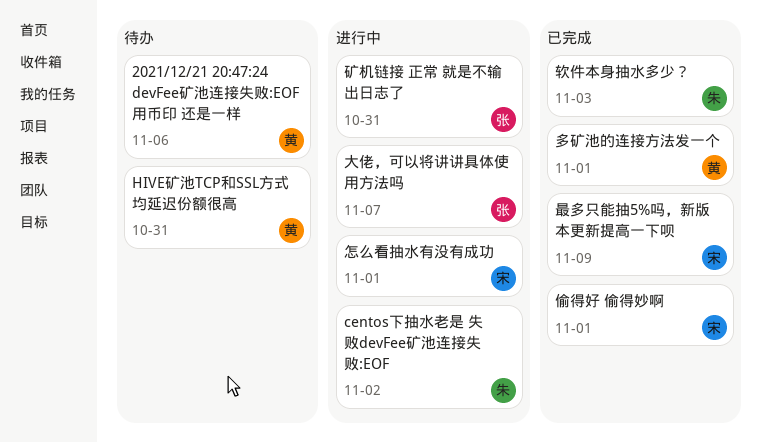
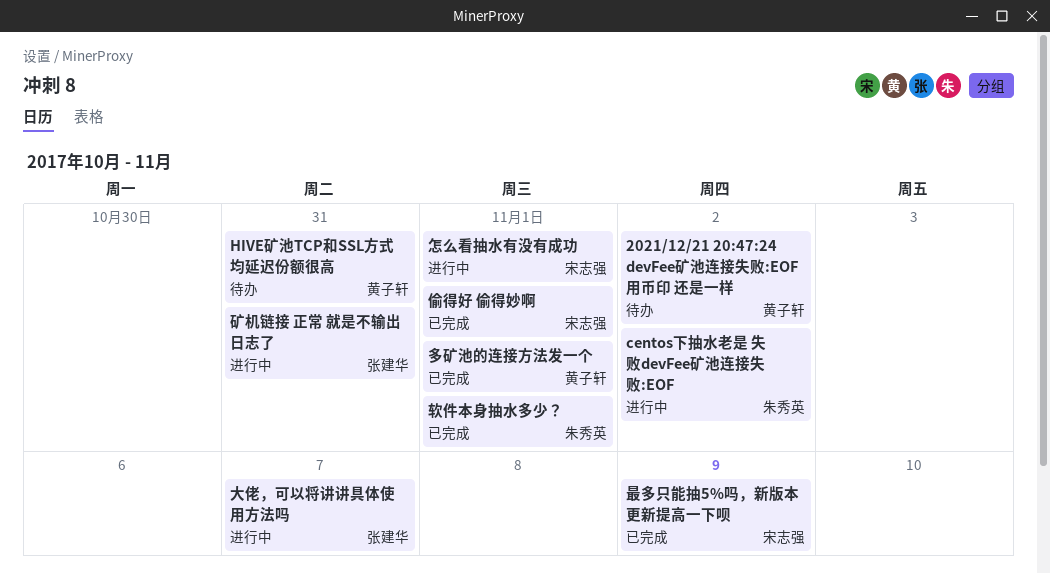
2021/12/21 20:47:24 devFee矿池连接失败:EOF 用币印 还是一样, due: Nov 6 -> Nov 2
软件本身抽水多少？, due: Nov 3 -> Nov 1

